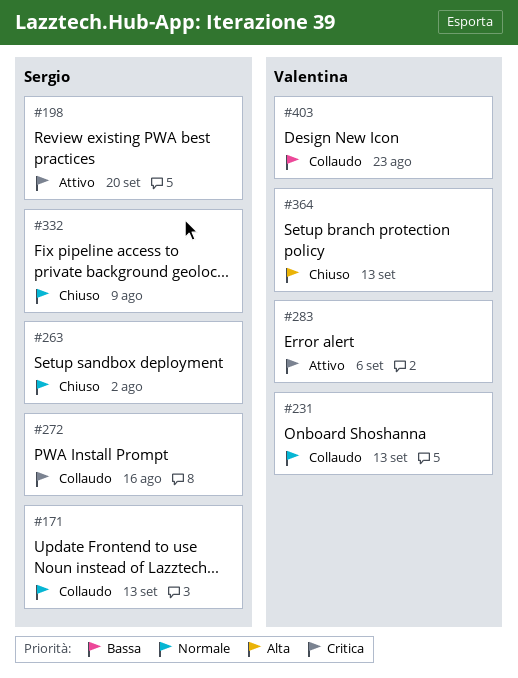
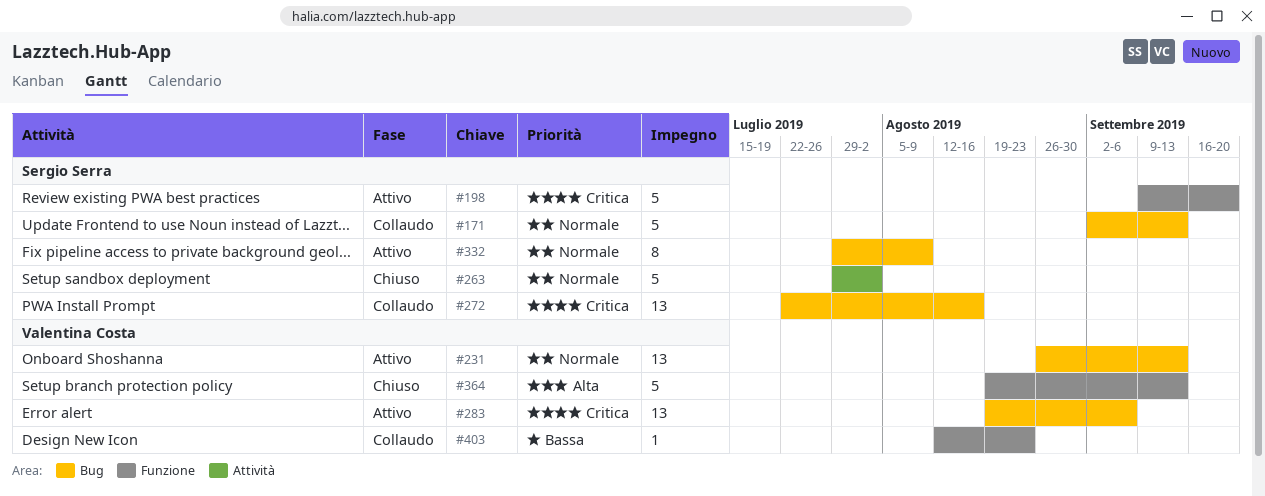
#231, status: Collaudo -> Attivo
#332, status: Chiuso -> Attivo

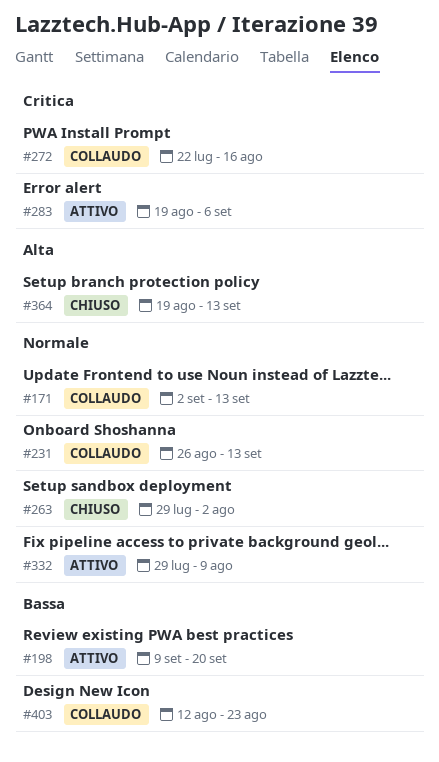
#198, priority: Critica -> Bassa
#231, status: Attivo -> Collaudo

